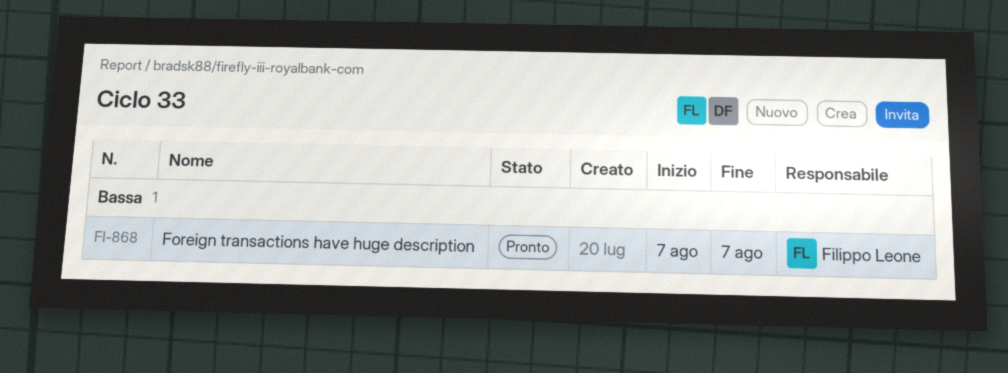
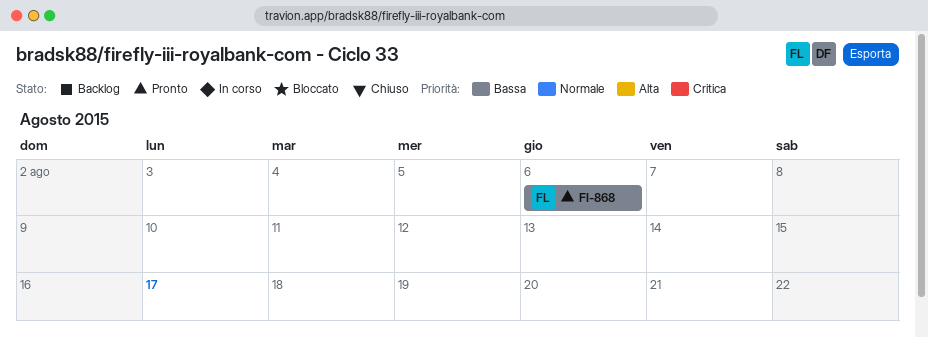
FI-868, start: Aug 7 -> Aug 6
FI-868, due: Aug 7 -> Aug 6

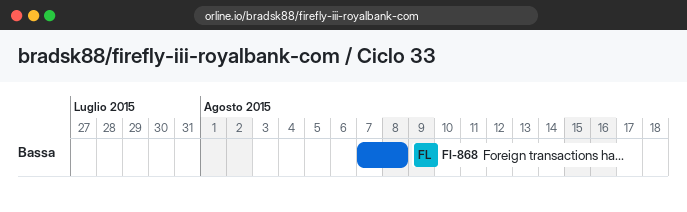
FI-868, start: Aug 6 -> Aug 7
FI-868, due: Aug 6 -> Aug 8

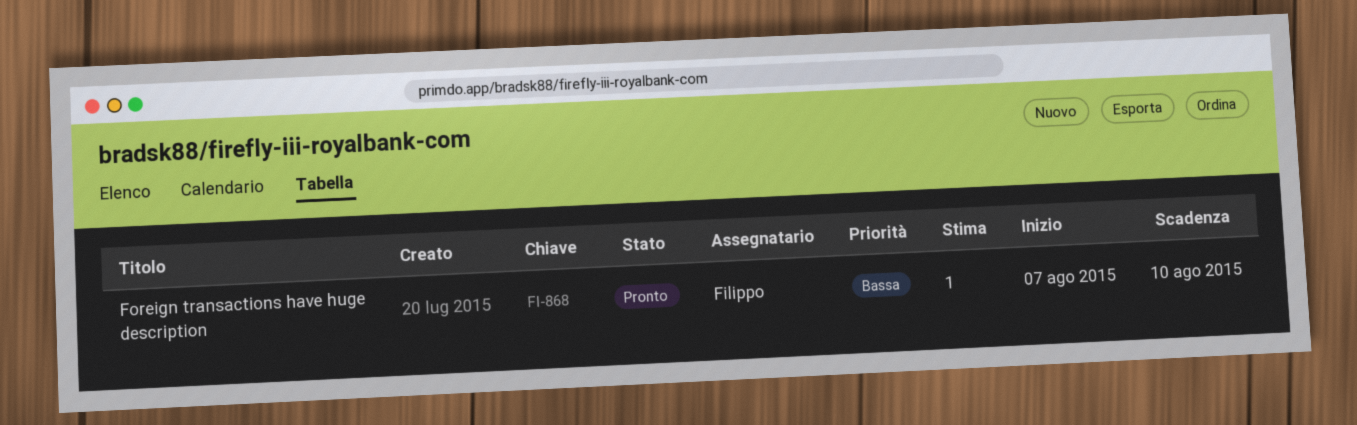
FI-868, due: Aug 8 -> Aug 10

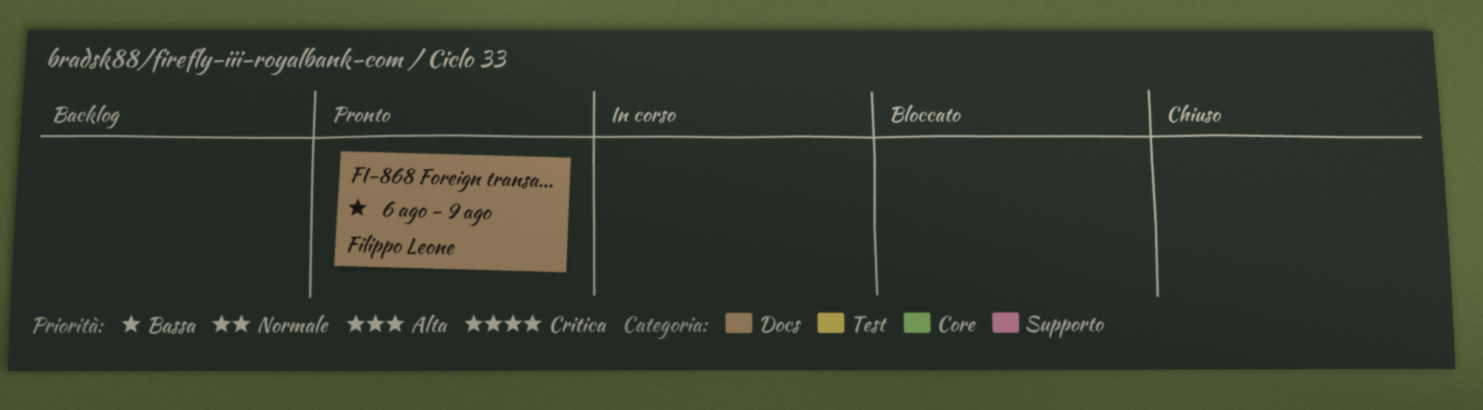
FI-868, start: Aug 7 -> Aug 6
FI-868, due: Aug 10 -> Aug 9

